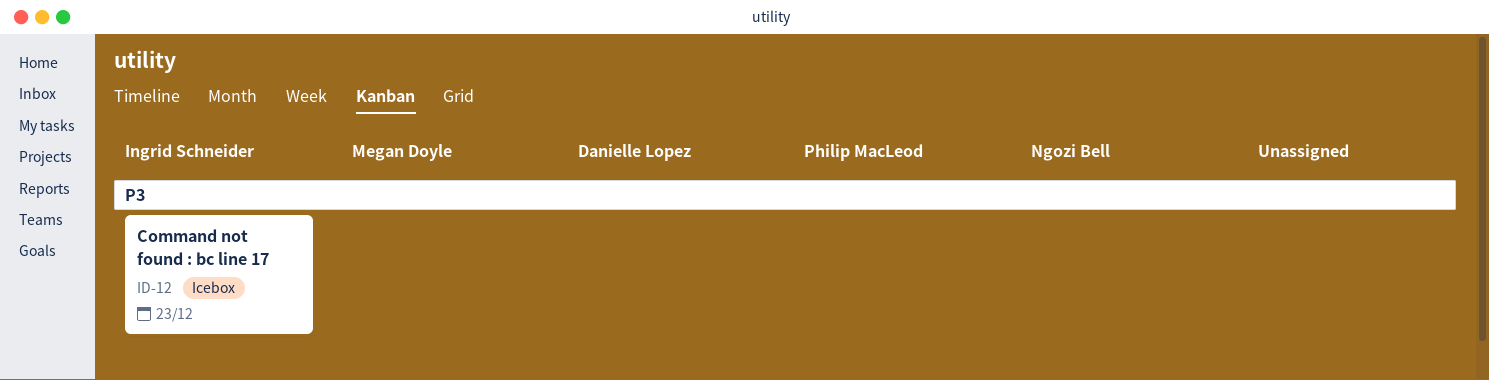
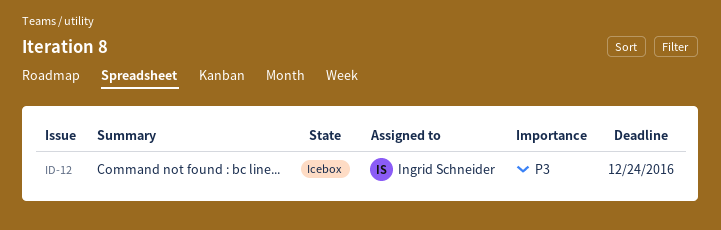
ID-12, due: Dec 23 -> Dec 24

